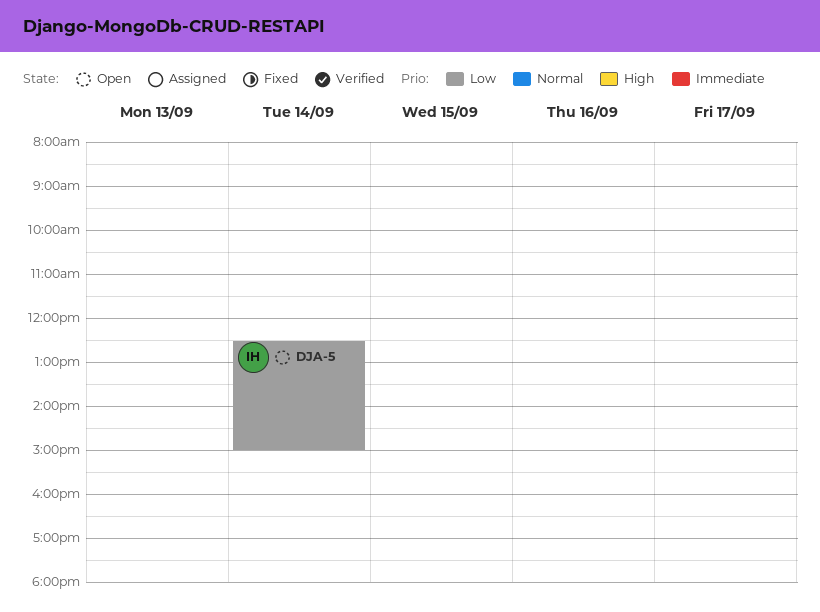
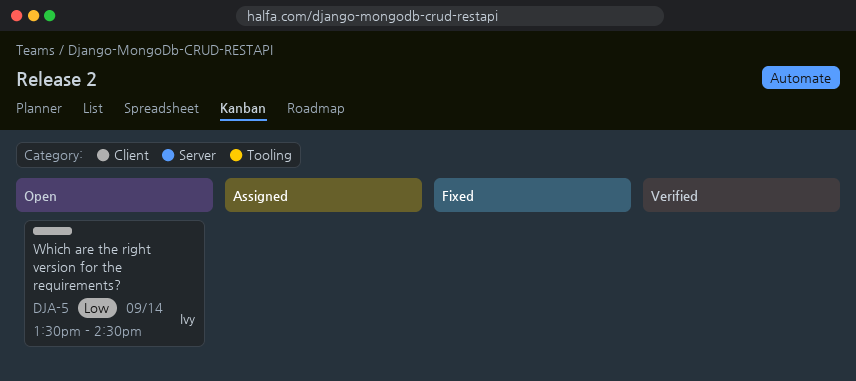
DJA-5, begins: 12:30 -> 13:30
DJA-5, ends: 15:00 -> 14:30

